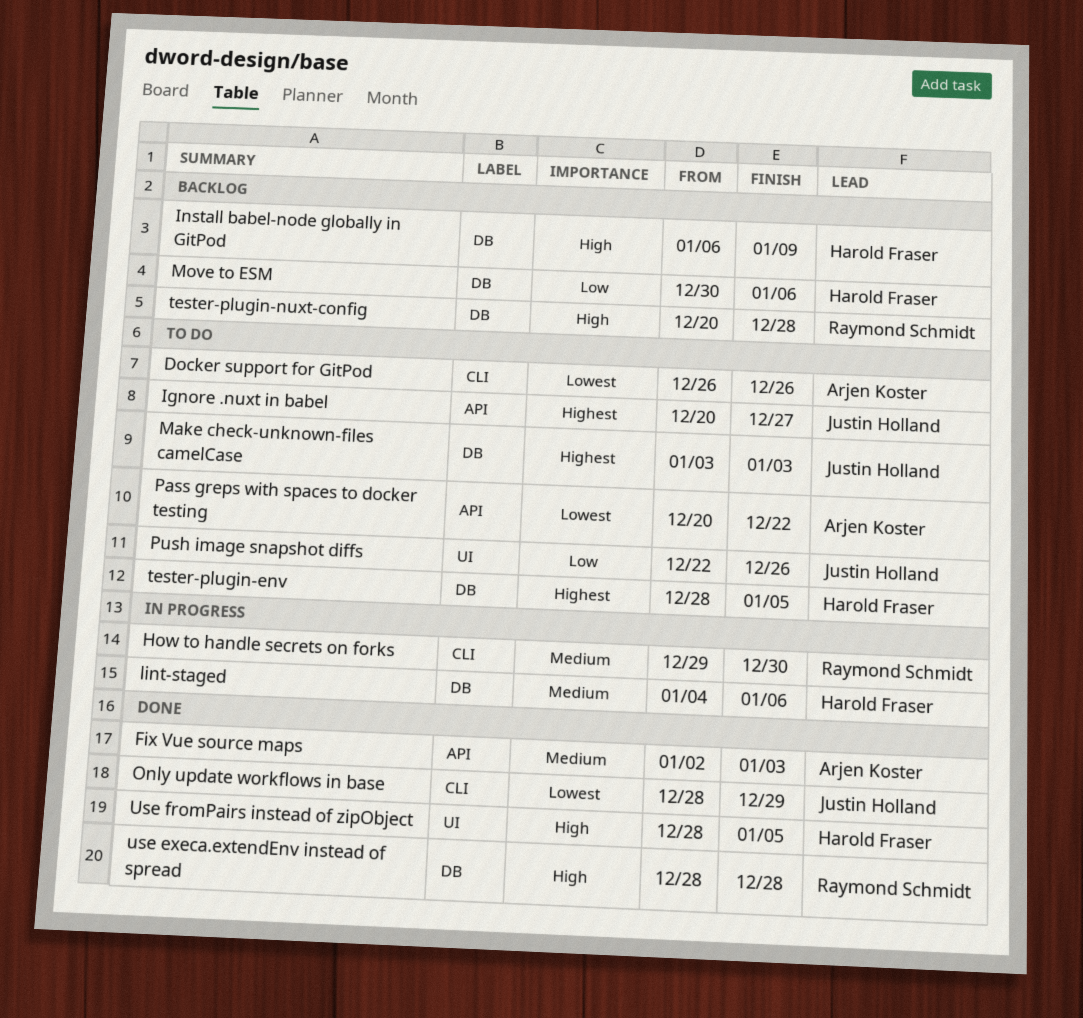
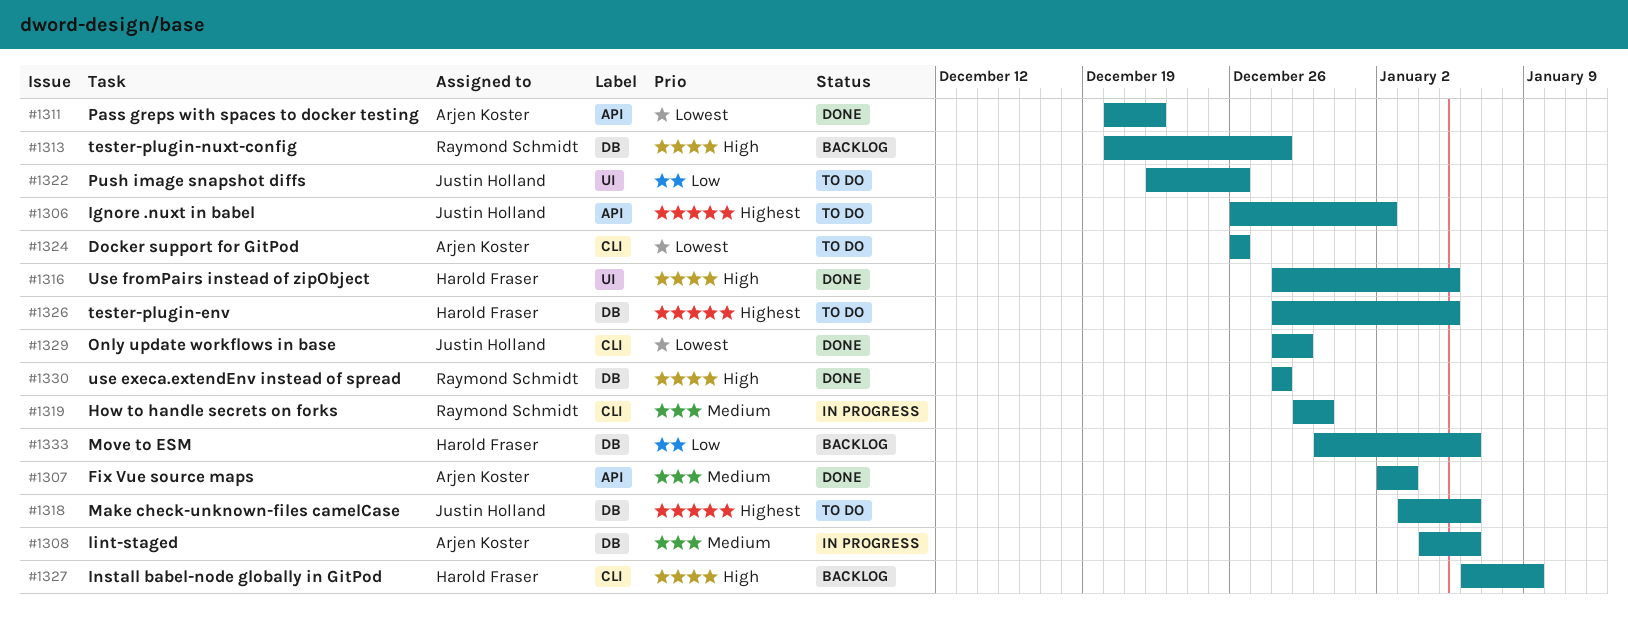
Ignore .nuxt in babel, start: Dec 20 -> Dec 26
Ignore .nuxt in babel, due: Dec 27 -> Jan 2
Install babel-node globally in GitPod, label: DB -> CLI
lint-staged, owner: Harold Fraser -> Arjen Koster
Make check-unknown-files camelCase, due: Jan 3 -> Jan 6
Pass greps with spaces to docker testing, status: To do -> Done

